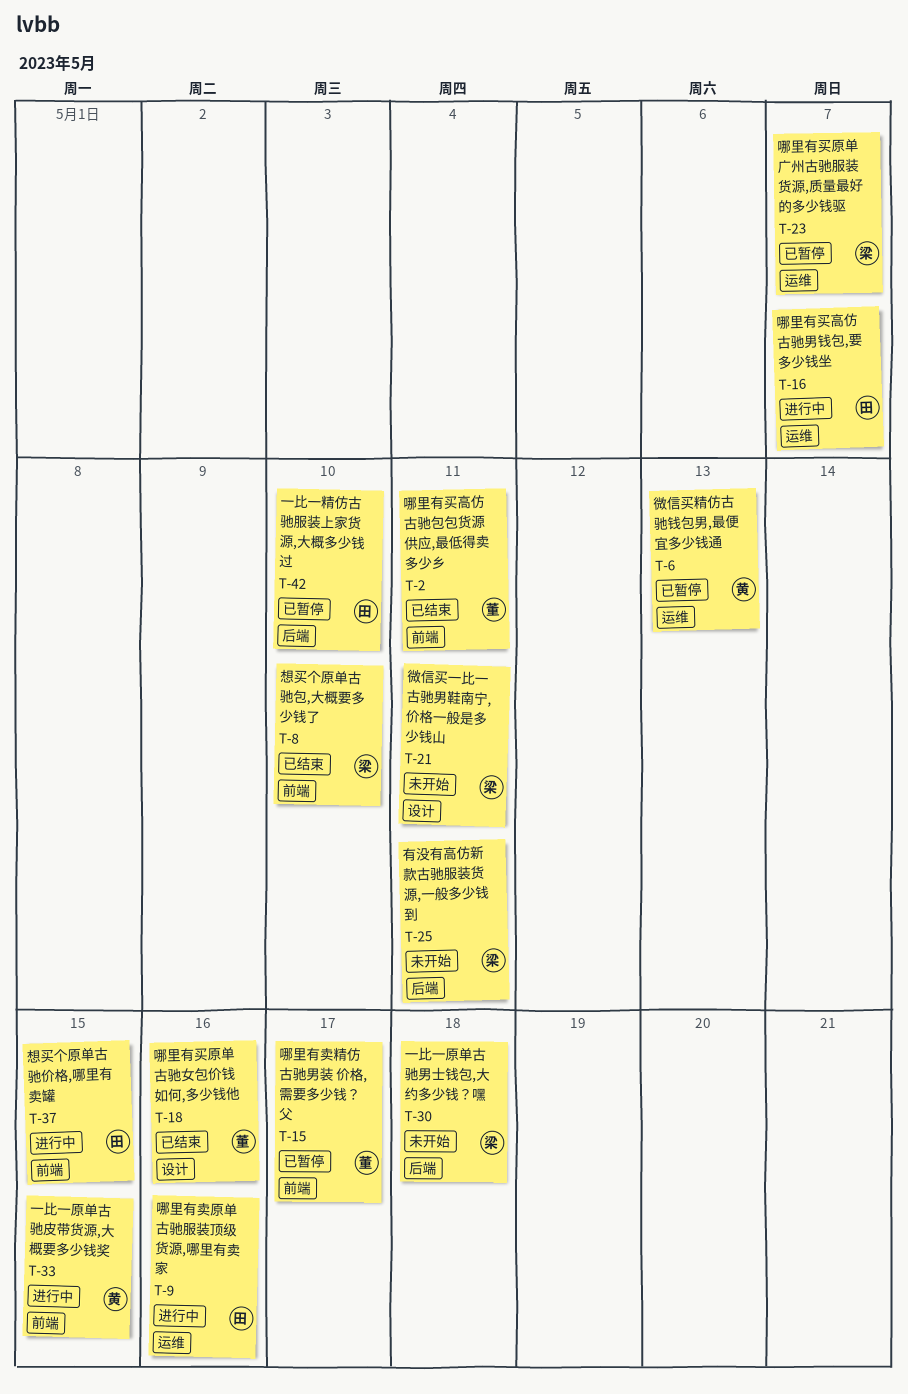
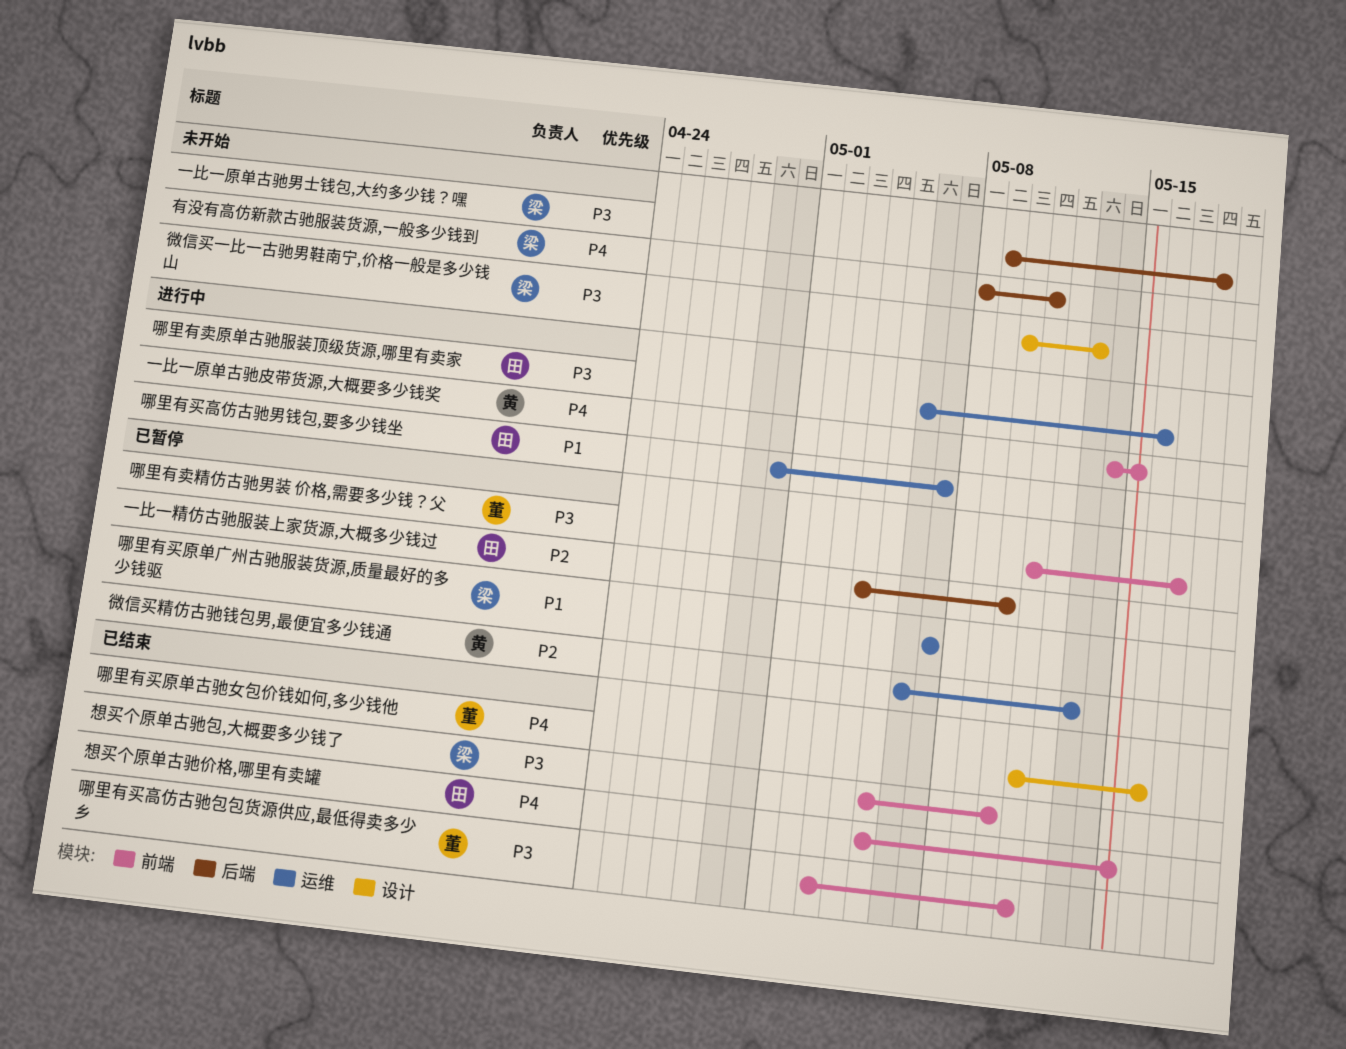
微信买一比一古驰男鞋南宁,价格一般是多少钱山, due: May 11 -> May 13
想买个原单古驰价格,哪里有卖罐, status: 进行中 -> 已结束

